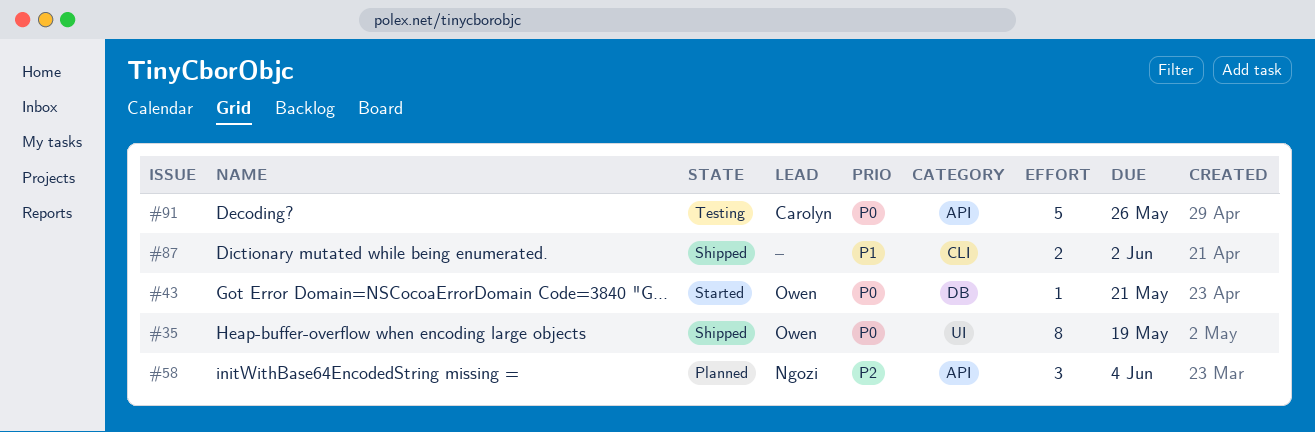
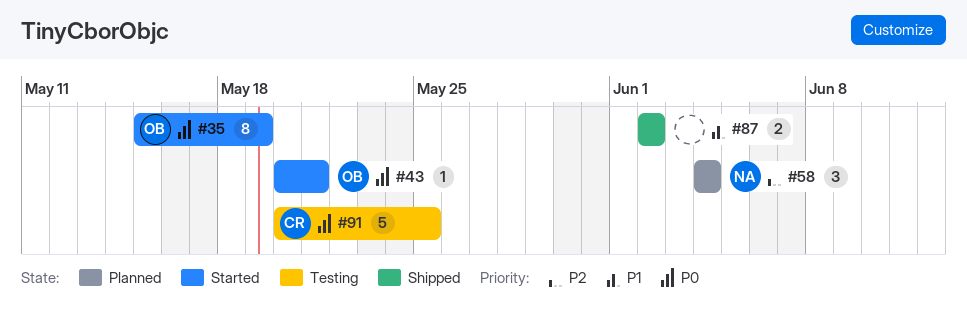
#35, status: Shipped -> Started
#91, due: May 26 -> May 25

